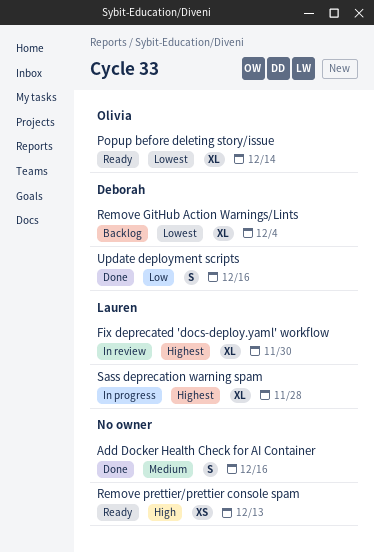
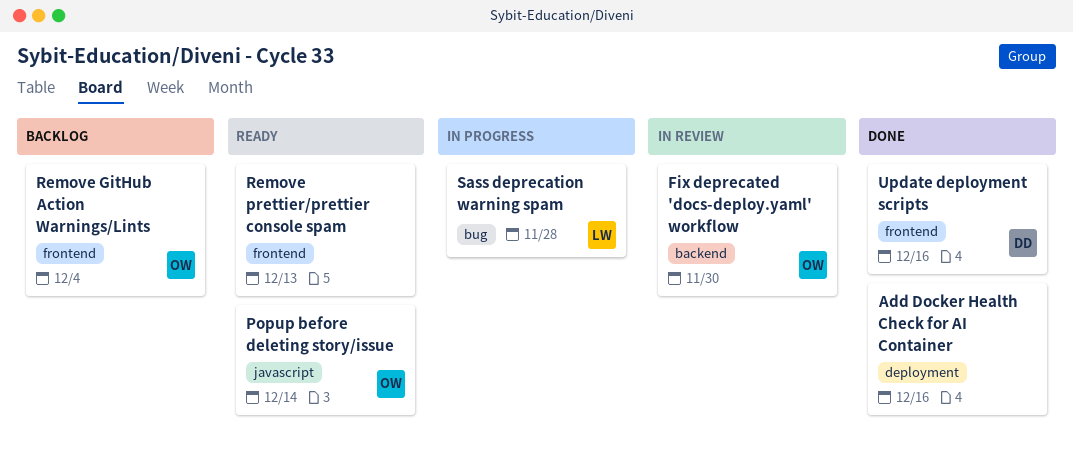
Fix deprecated 'docs-deploy.yaml' workflow, owner: Lauren -> Olivia
Remove GitHub Action Warnings/Lints, owner: Deborah -> Olivia

